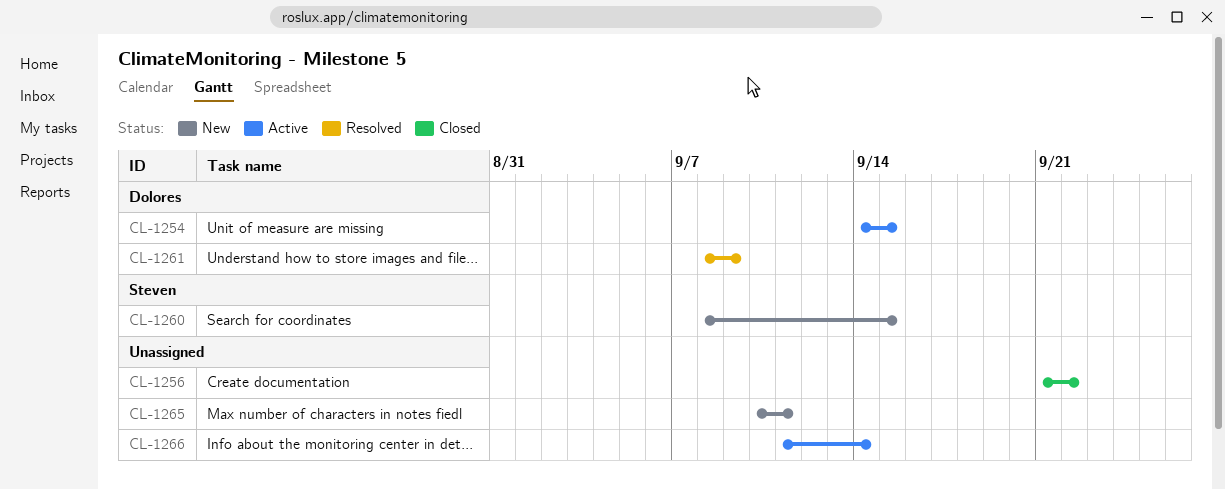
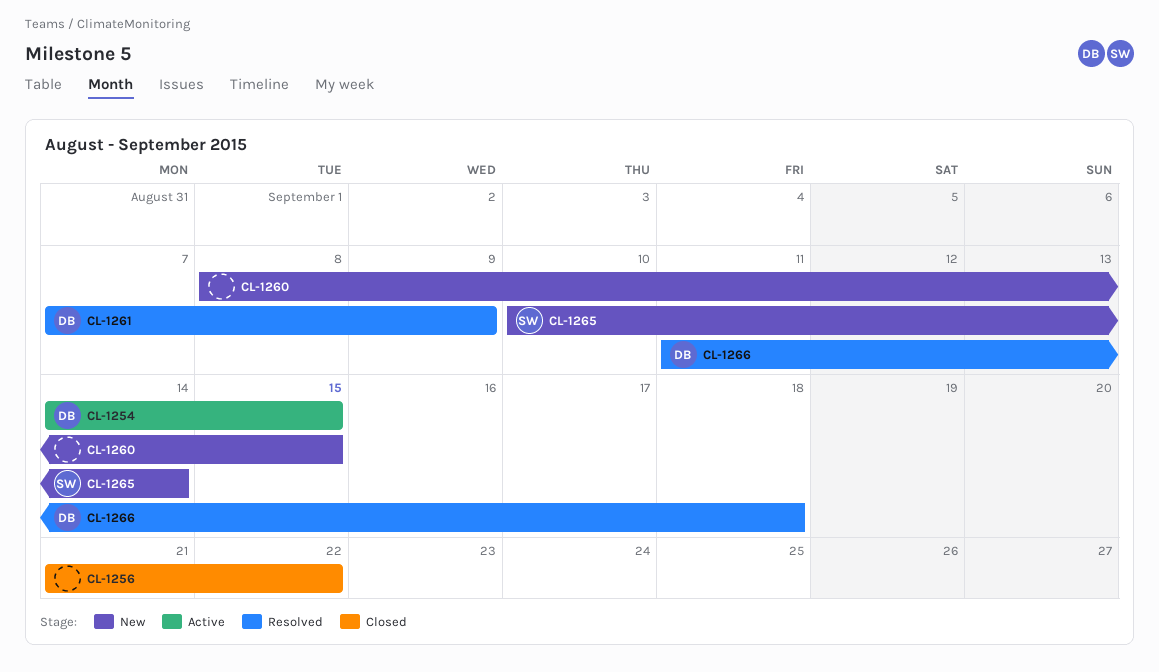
CL-1260, owner: Steven -> none
CL-1261, start: Sep 8 -> Sep 7
CL-1265, owner: none -> Steven
CL-1265, due: Sep 11 -> Sep 14
CL-1266, status: Active -> Resolved
CL-1266, owner: none -> Dolores
CL-1266, due: Sep 14 -> Sep 18

